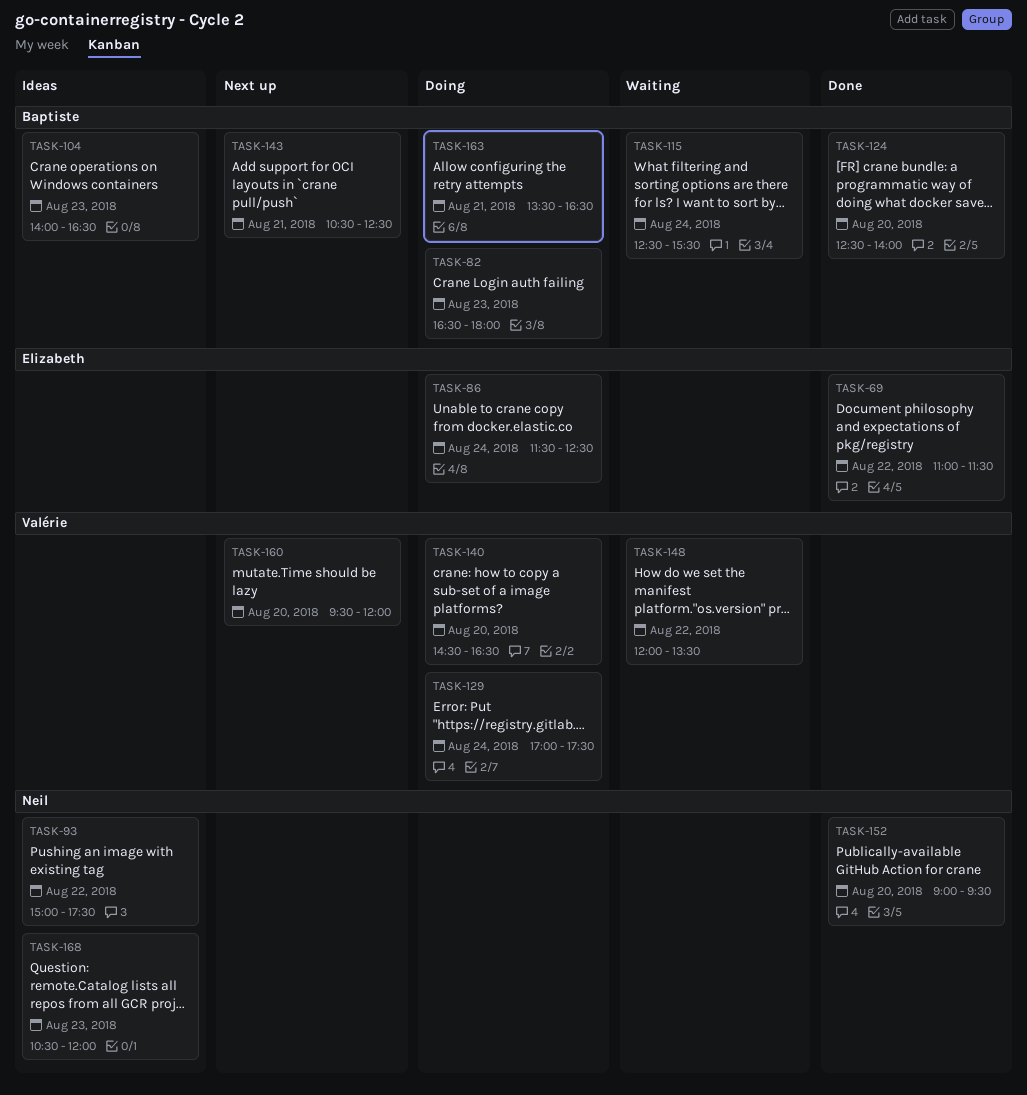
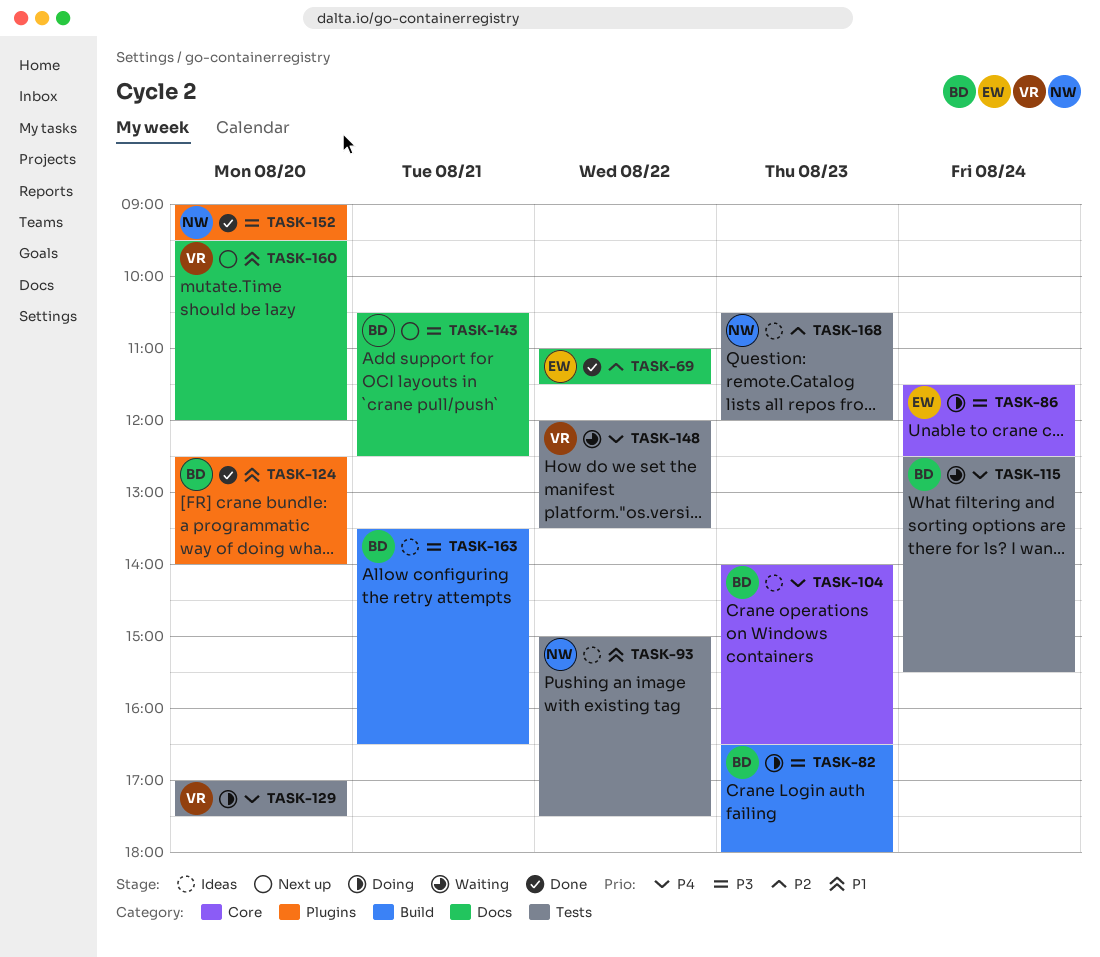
TASK-129, day: Aug 24 -> Aug 20
TASK-140: present -> none
TASK-163, status: Doing -> Ideas

